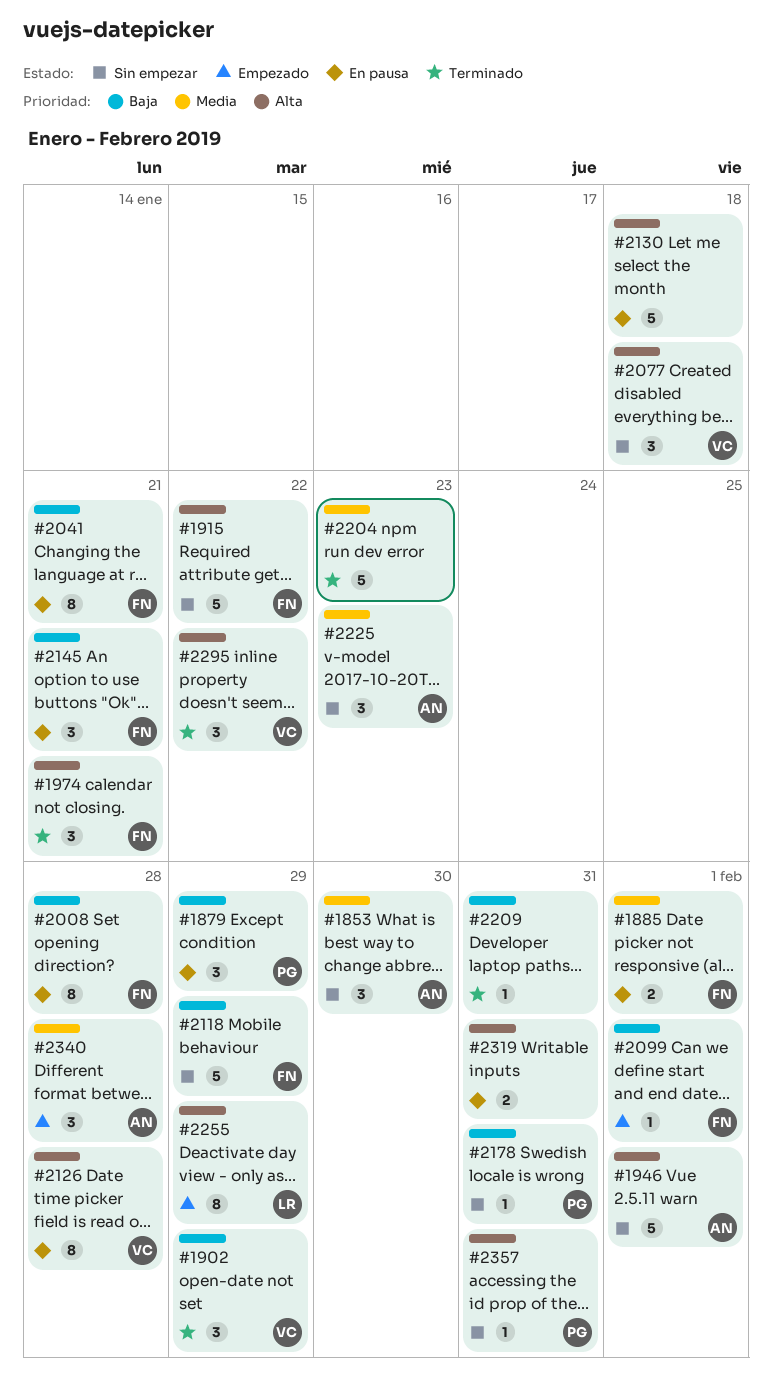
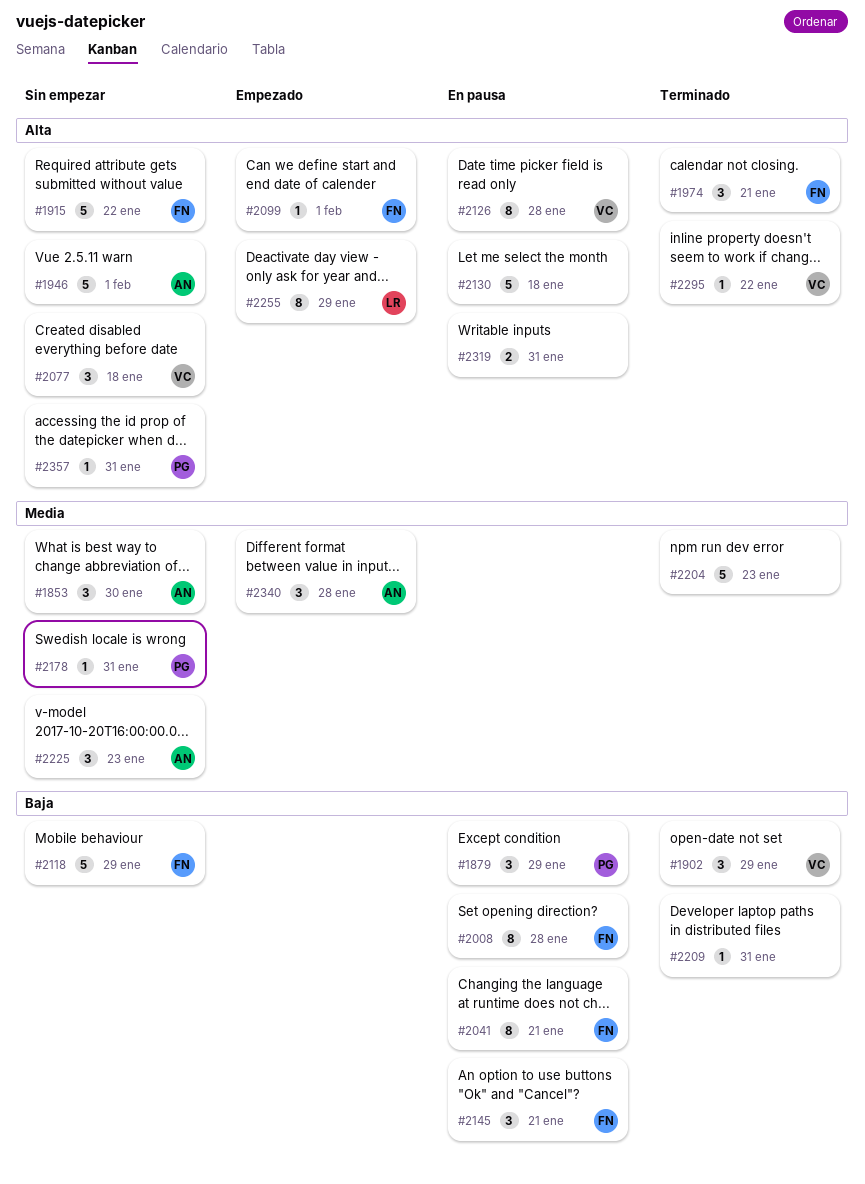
#1885: present -> none
#2099, priority: Baja -> Alta
#2178, priority: Baja -> Media
#2295, estimate: 3 -> 1

